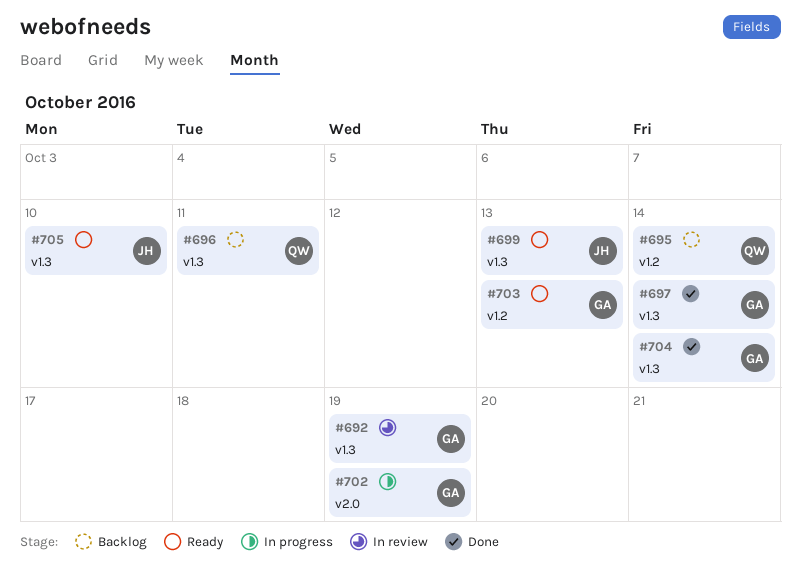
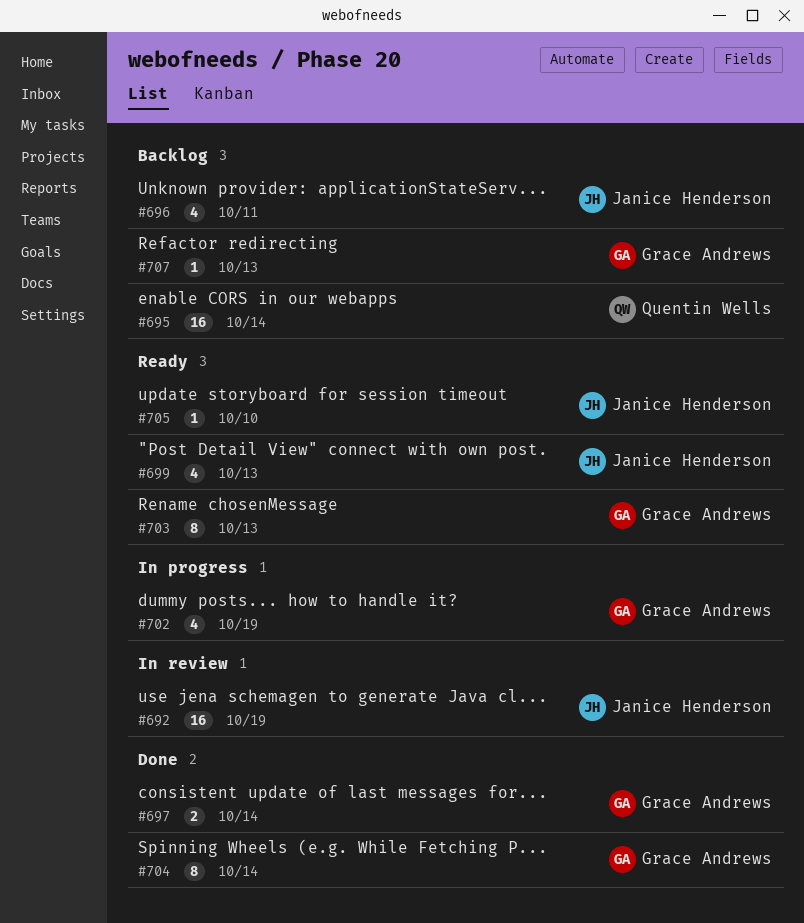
#692, owner: Grace Andrews -> Janice Henderson
#696, owner: Quentin Wells -> Janice Henderson
#707: none -> present

